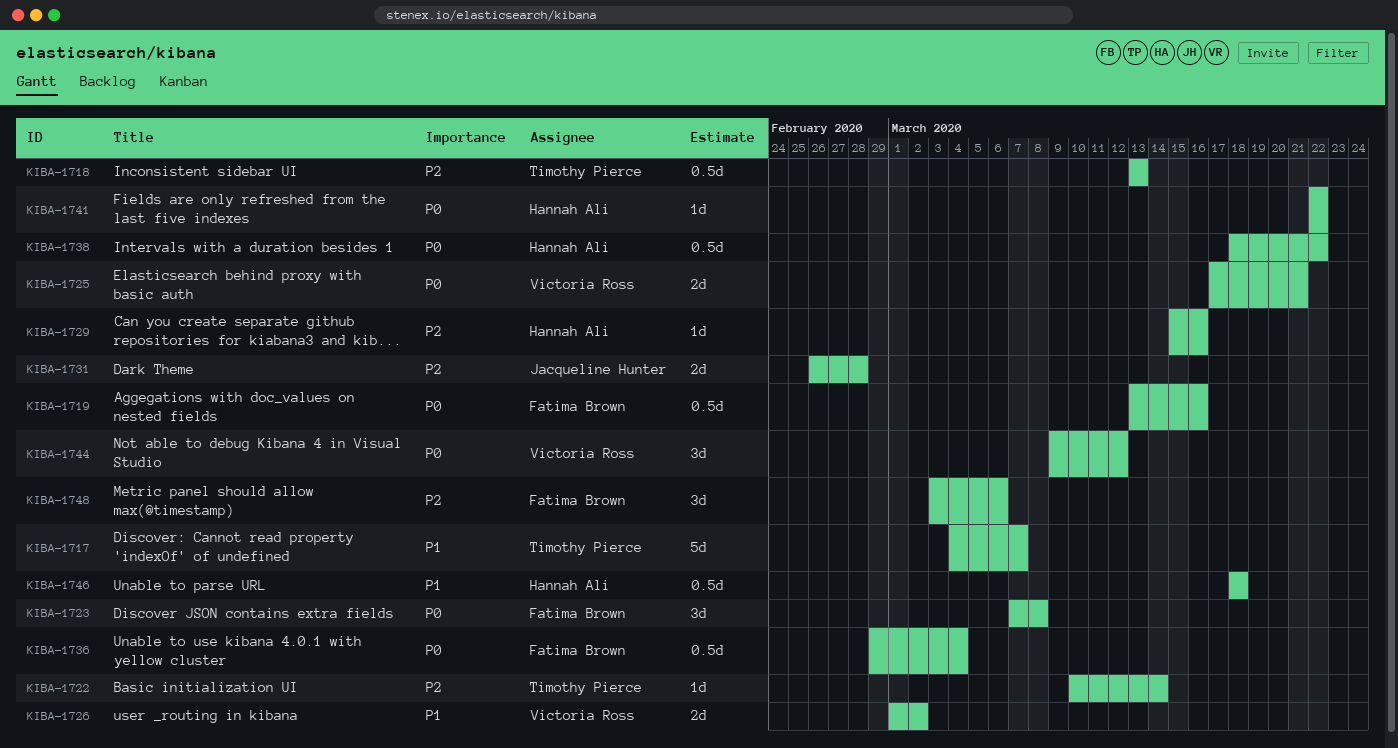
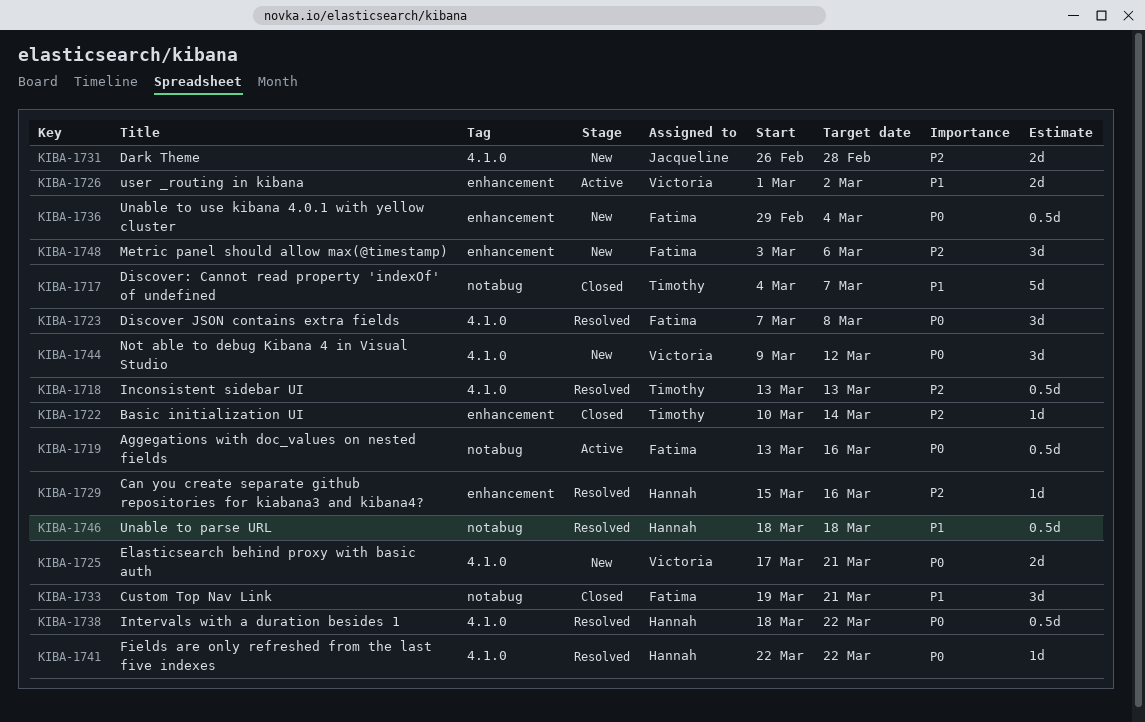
KIBA-1733: none -> present

